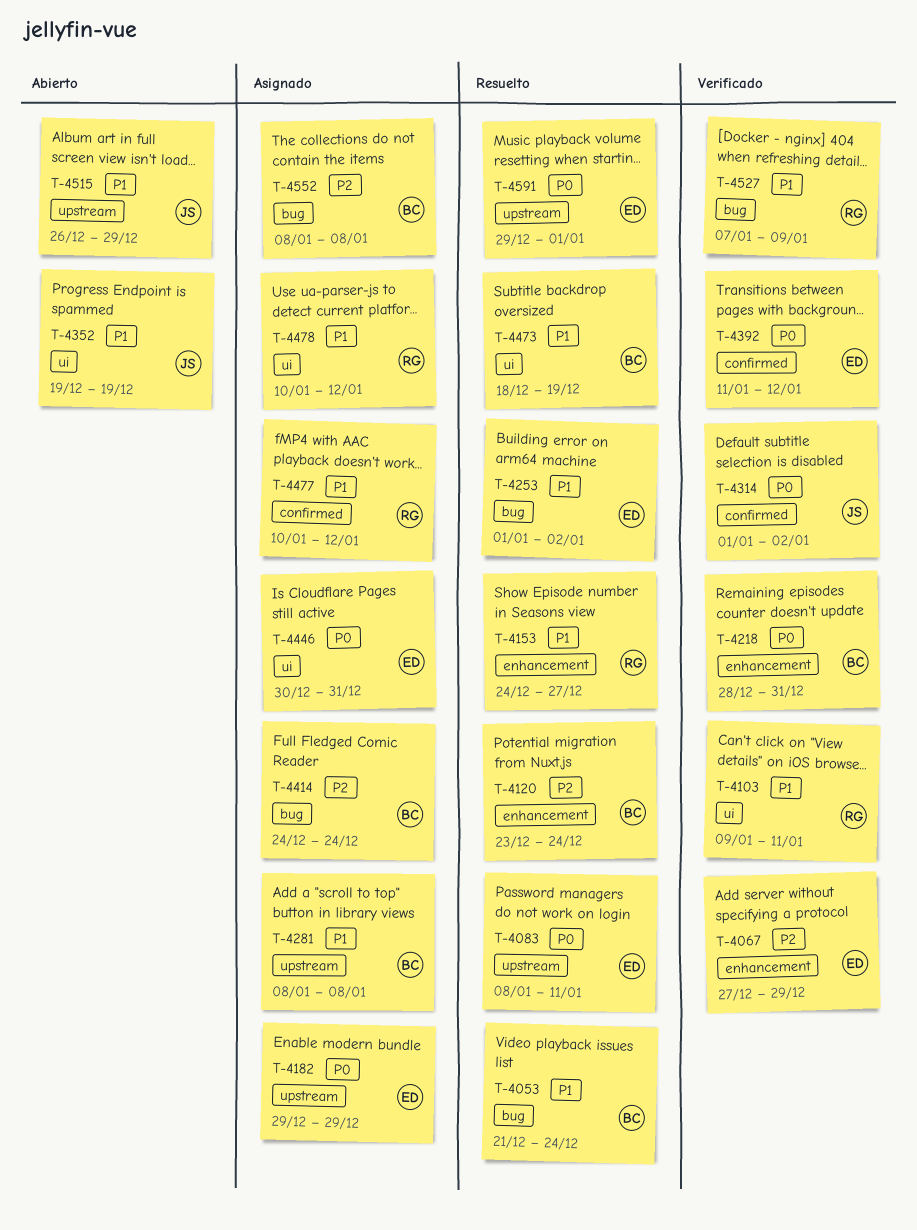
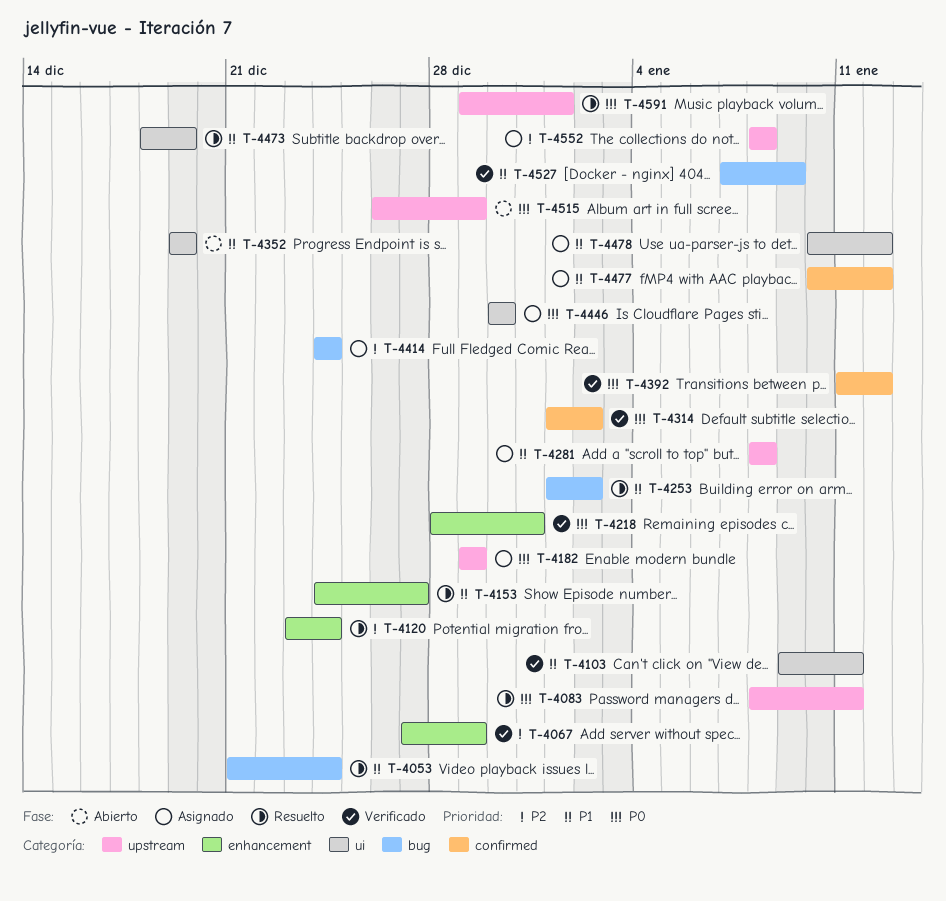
T-4446, due: Dec 31 -> Dec 30
T-4515, priority: P1 -> P0
T-4552, label: bug -> upstream

